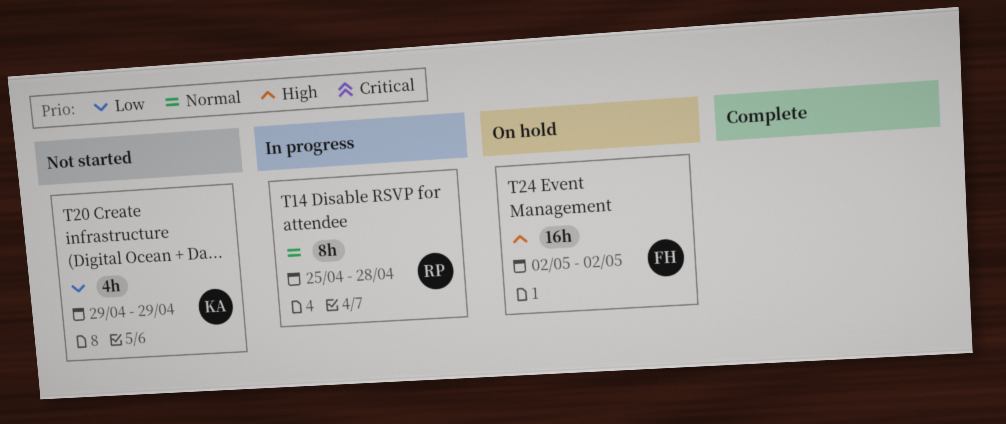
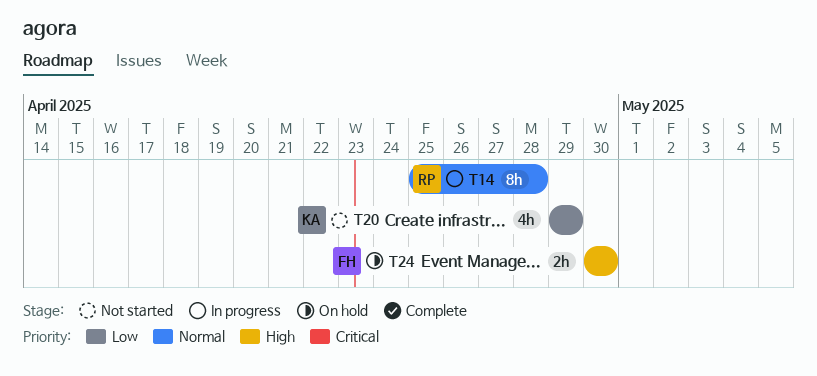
T24, estimate: 16h -> 2h
T24, start: May 2 -> Apr 30
T24, due: May 2 -> Apr 30

